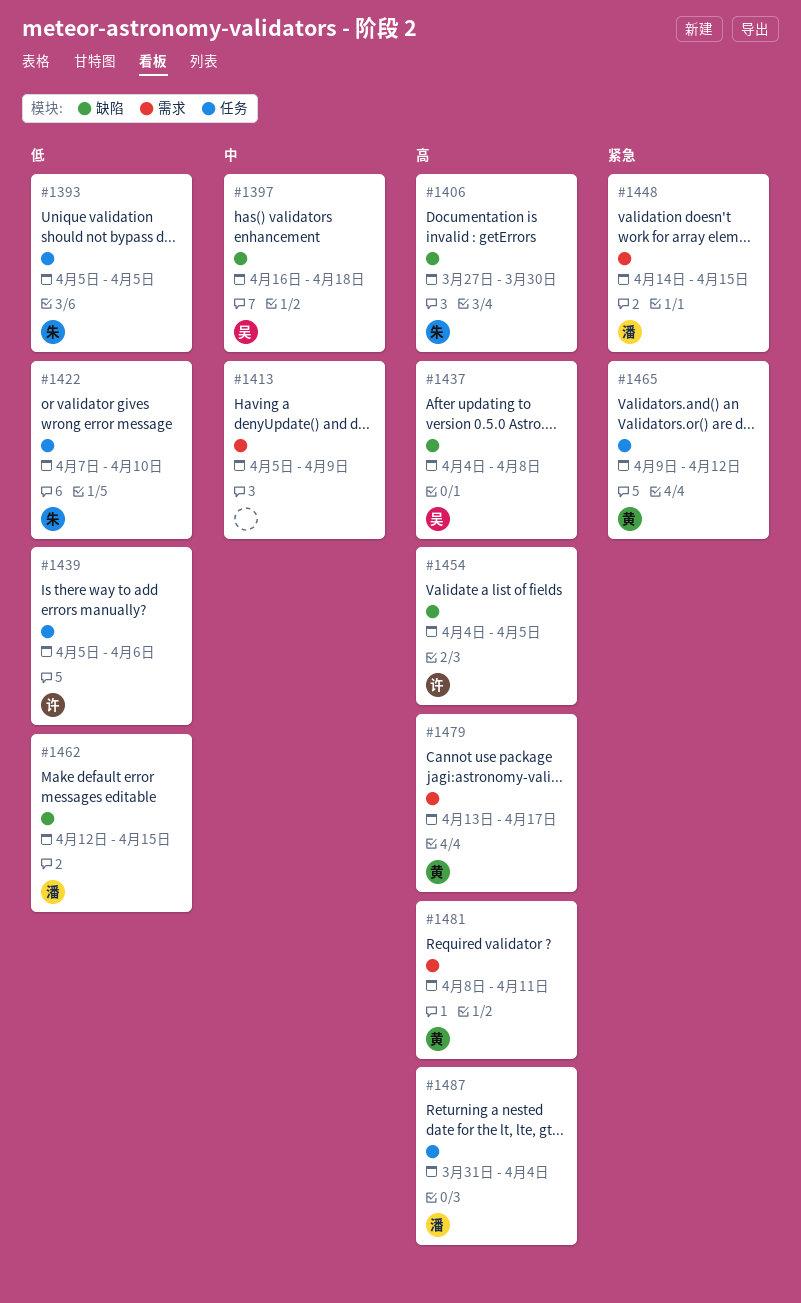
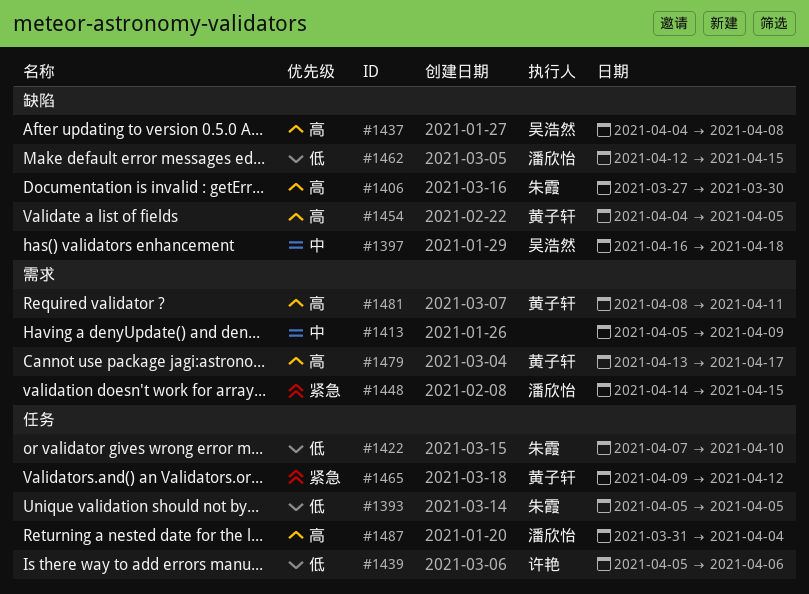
#1454, owner: 许艳 -> 黄子轩

